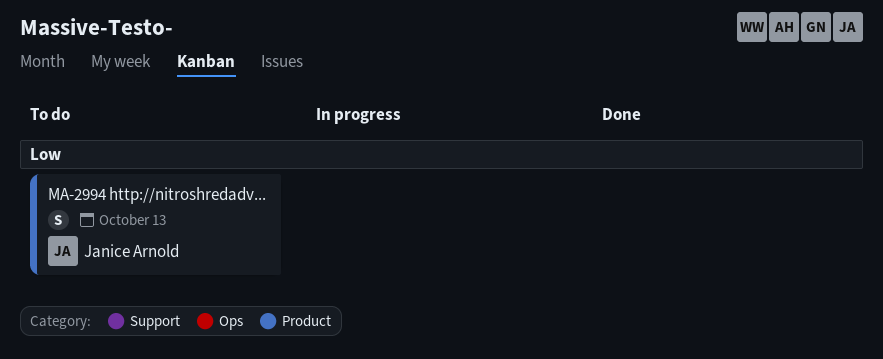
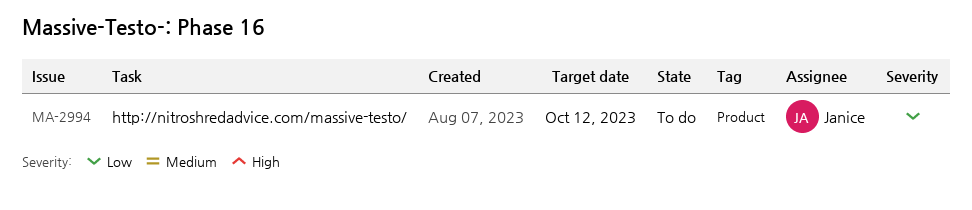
MA-2994, due: Oct 13 -> Oct 12

